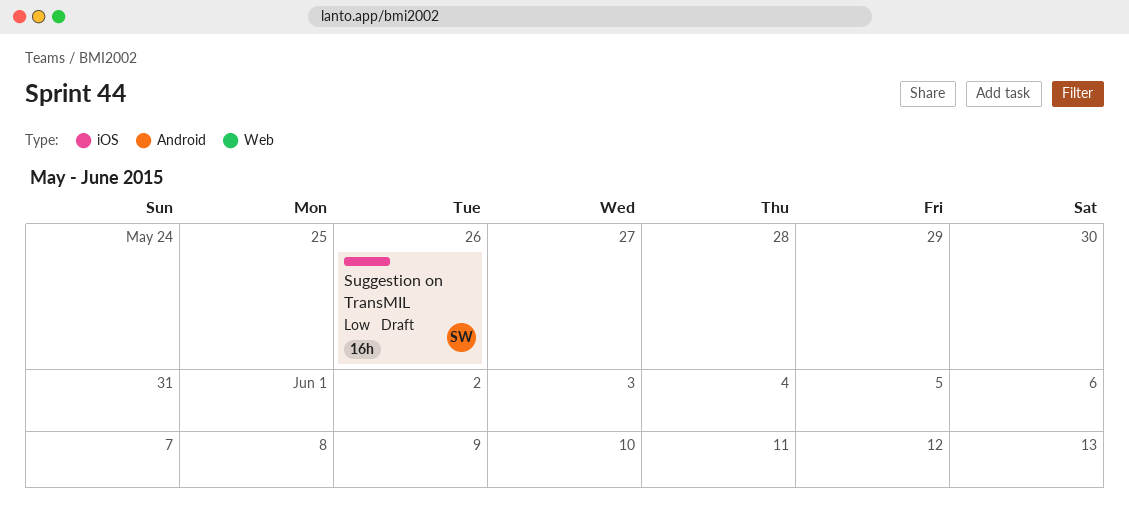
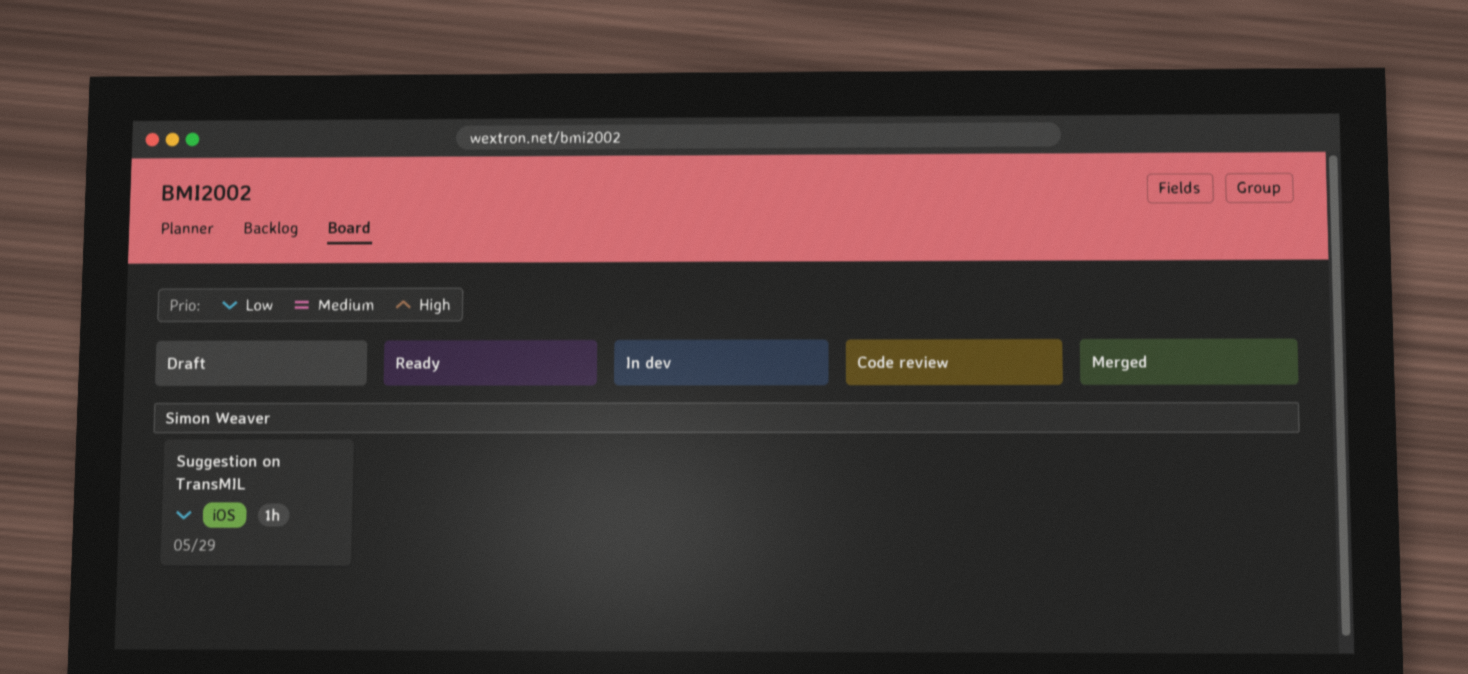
Suggestion on TransMIL, estimate: 16h -> 1h
Suggestion on TransMIL, due: May 26 -> May 29

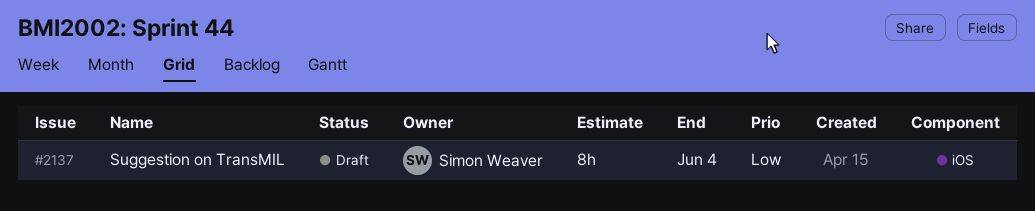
Suggestion on TransMIL, estimate: 1h -> 8h
Suggestion on TransMIL, due: May 29 -> Jun 4

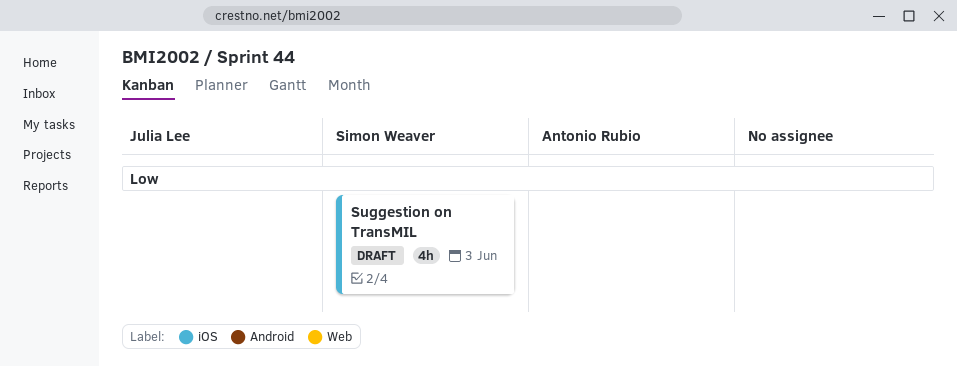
Suggestion on TransMIL, estimate: 8h -> 4h
Suggestion on TransMIL, due: Jun 4 -> Jun 3

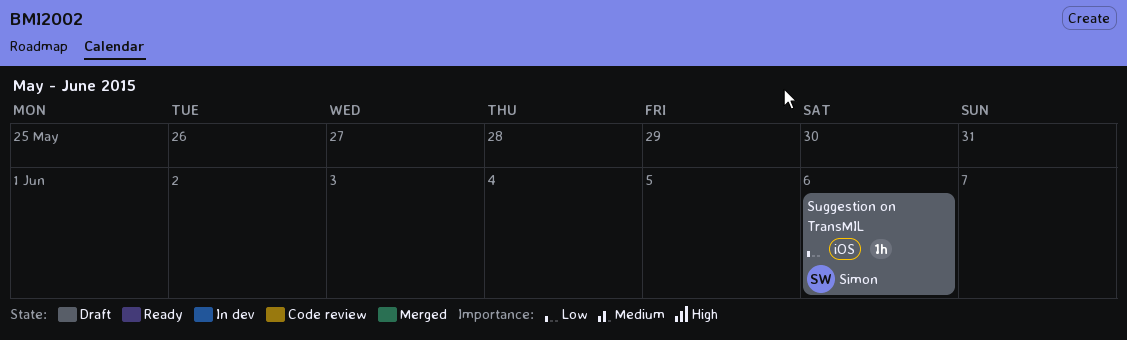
Suggestion on TransMIL, estimate: 4h -> 1h
Suggestion on TransMIL, due: Jun 3 -> Jun 6

